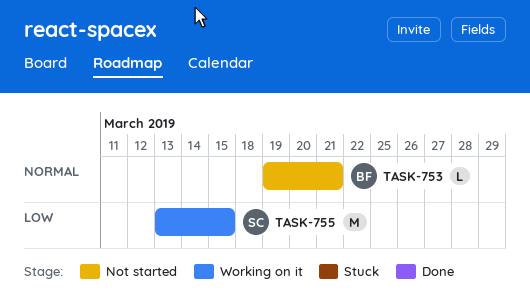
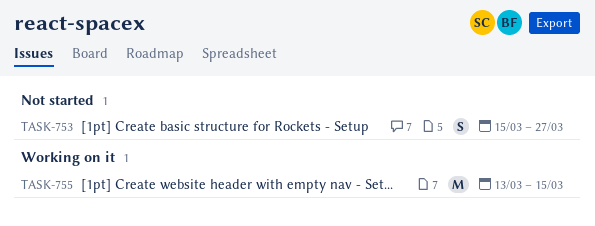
TASK-753, estimate: L -> S
TASK-753, start: Mar 19 -> Mar 15
TASK-753, due: Mar 21 -> Mar 27

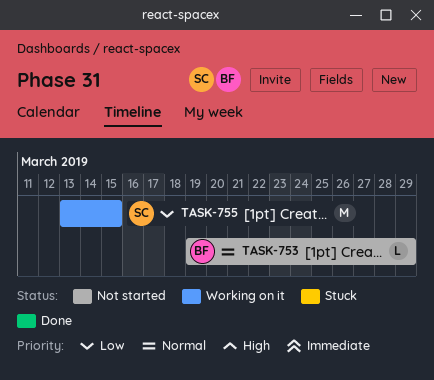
TASK-753, estimate: S -> L
TASK-753, start: Mar 15 -> Mar 19
TASK-753, due: Mar 27 -> Mar 29

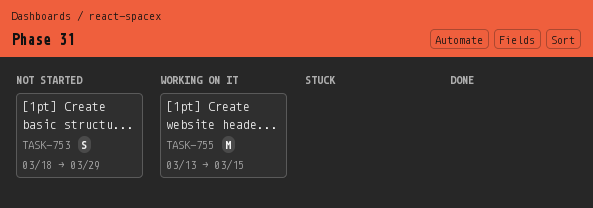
TASK-753, estimate: L -> S
TASK-753, start: Mar 19 -> Mar 18

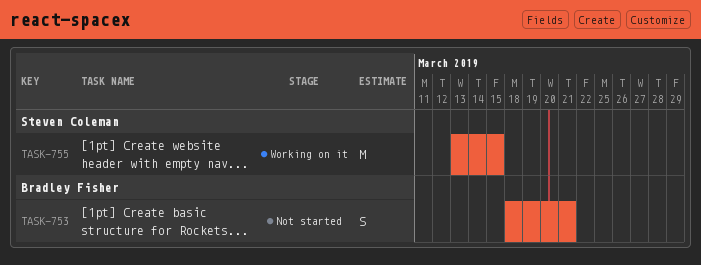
TASK-753, due: Mar 29 -> Mar 21

